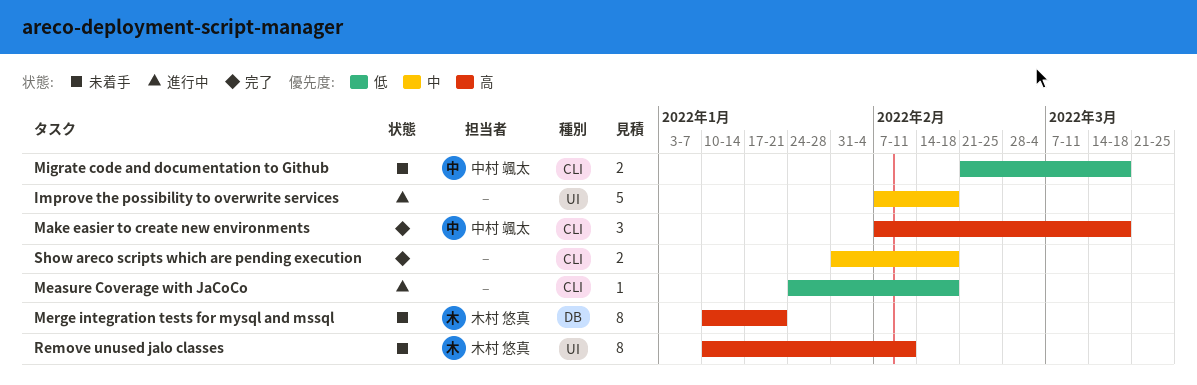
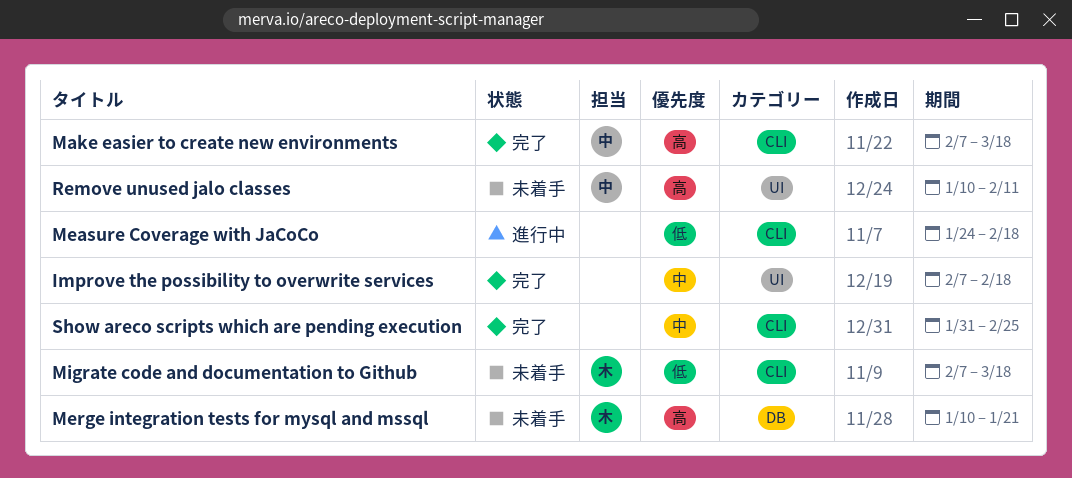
Improve the possibility to overwrite services, status: 進行中 -> 完了
Migrate code and documentation to Github, owner: 中村 颯太 -> 木村 悠真
Migrate code and documentation to Github, start: Feb 21 -> Feb 7
Remove unused jalo classes, owner: 木村 悠真 -> 中村 颯太
Show areco scripts which are pending execution, due: Feb 18 -> Feb 25

